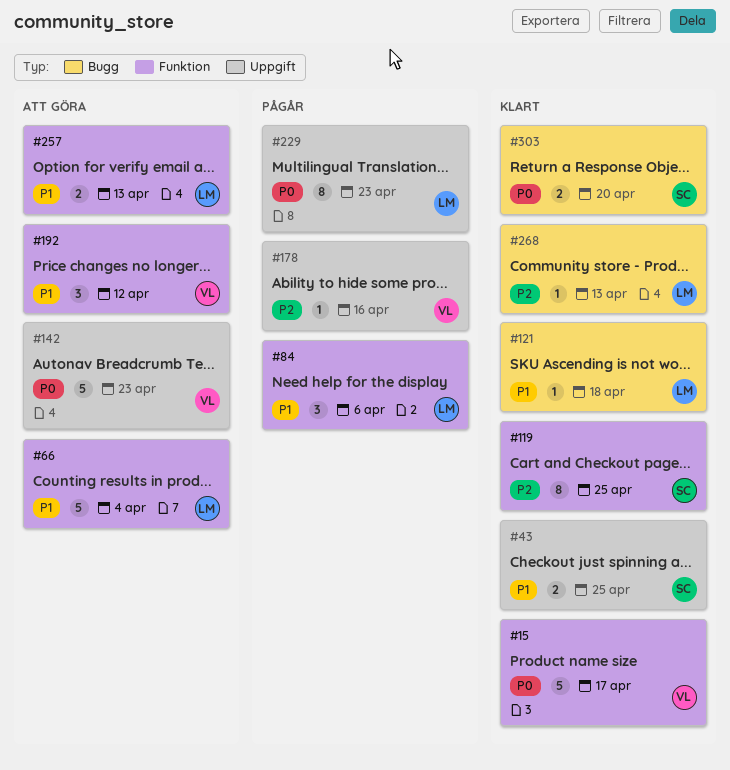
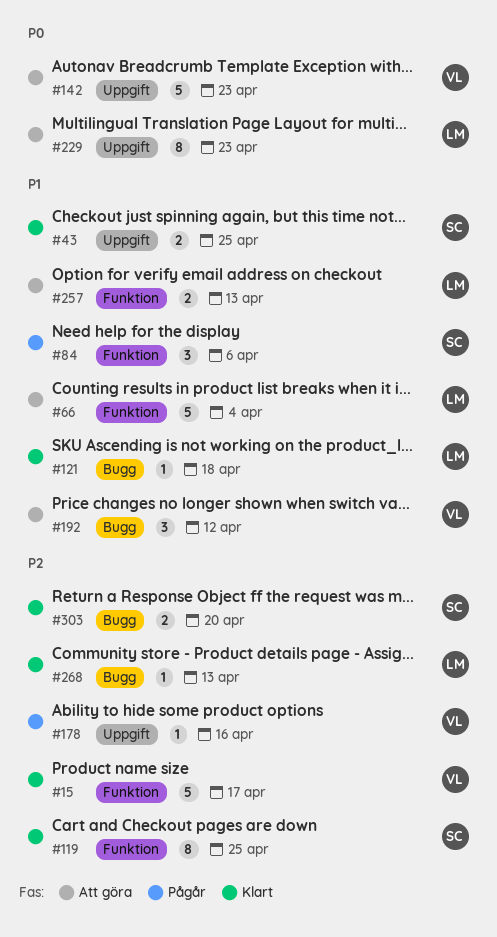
#15, priority: P0 -> P2
#84, owner: LM -> SC
#192, label: Funktion -> Bugg
#229, status: Pågår -> Att göra
#303, priority: P0 -> P2

